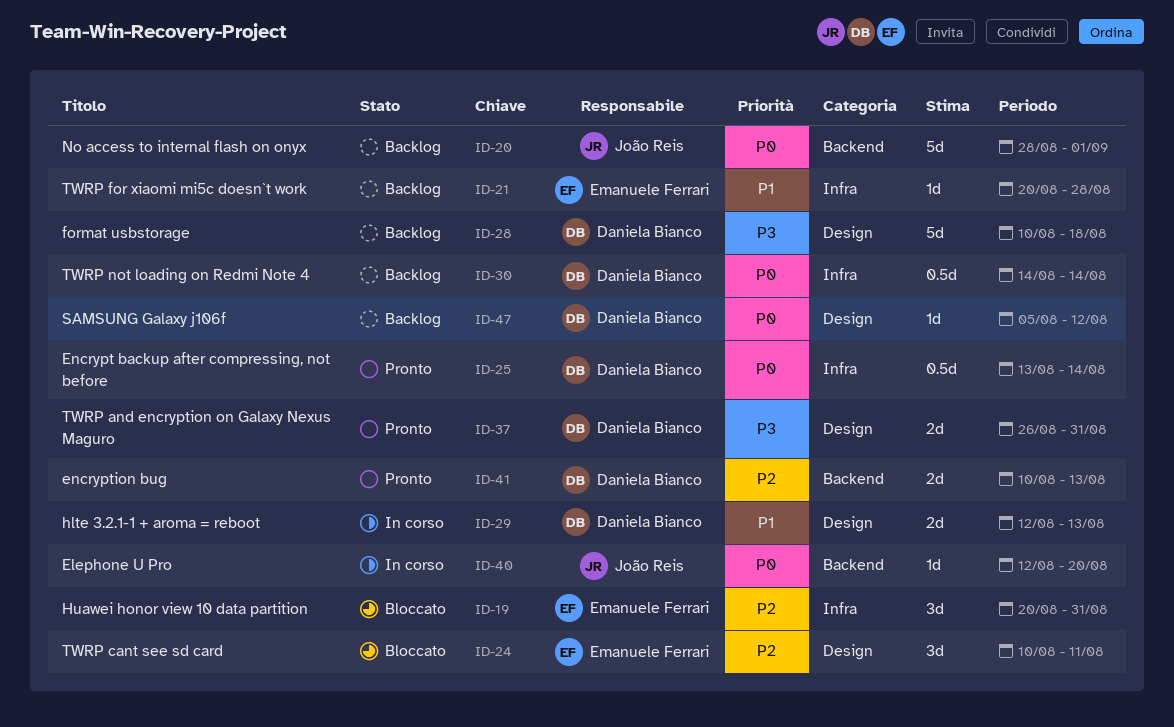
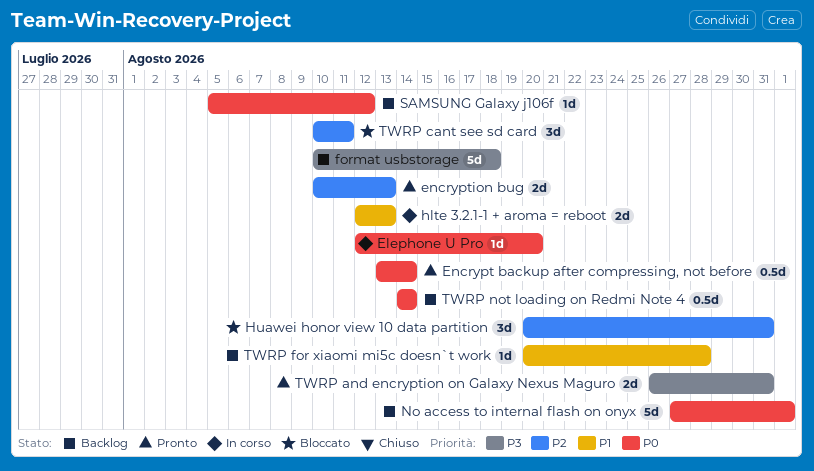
No access to internal flash on onyx, start: Aug 28 -> Aug 27

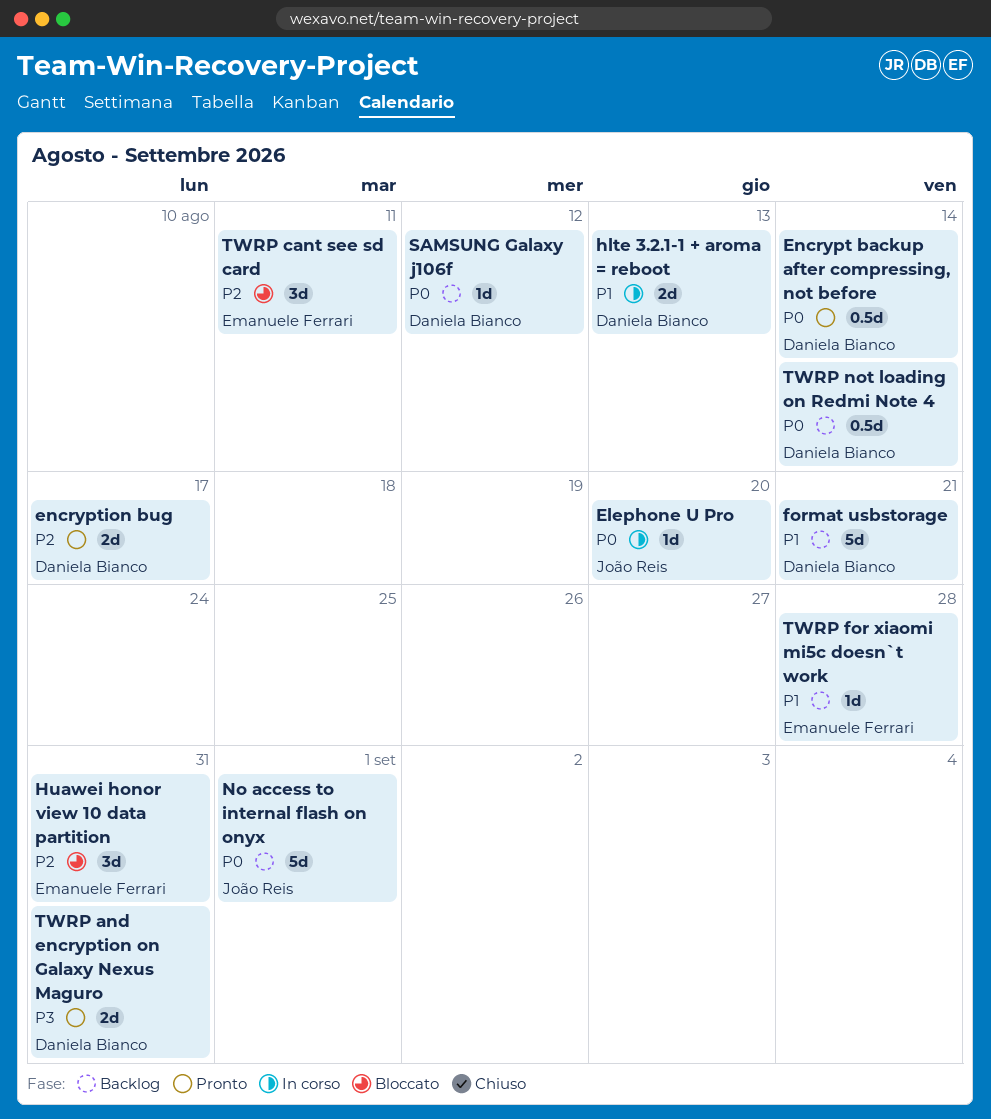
encryption bug, due: Aug 13 -> Aug 17
format usbstorage, priority: P3 -> P1
format usbstorage, due: Aug 18 -> Aug 21

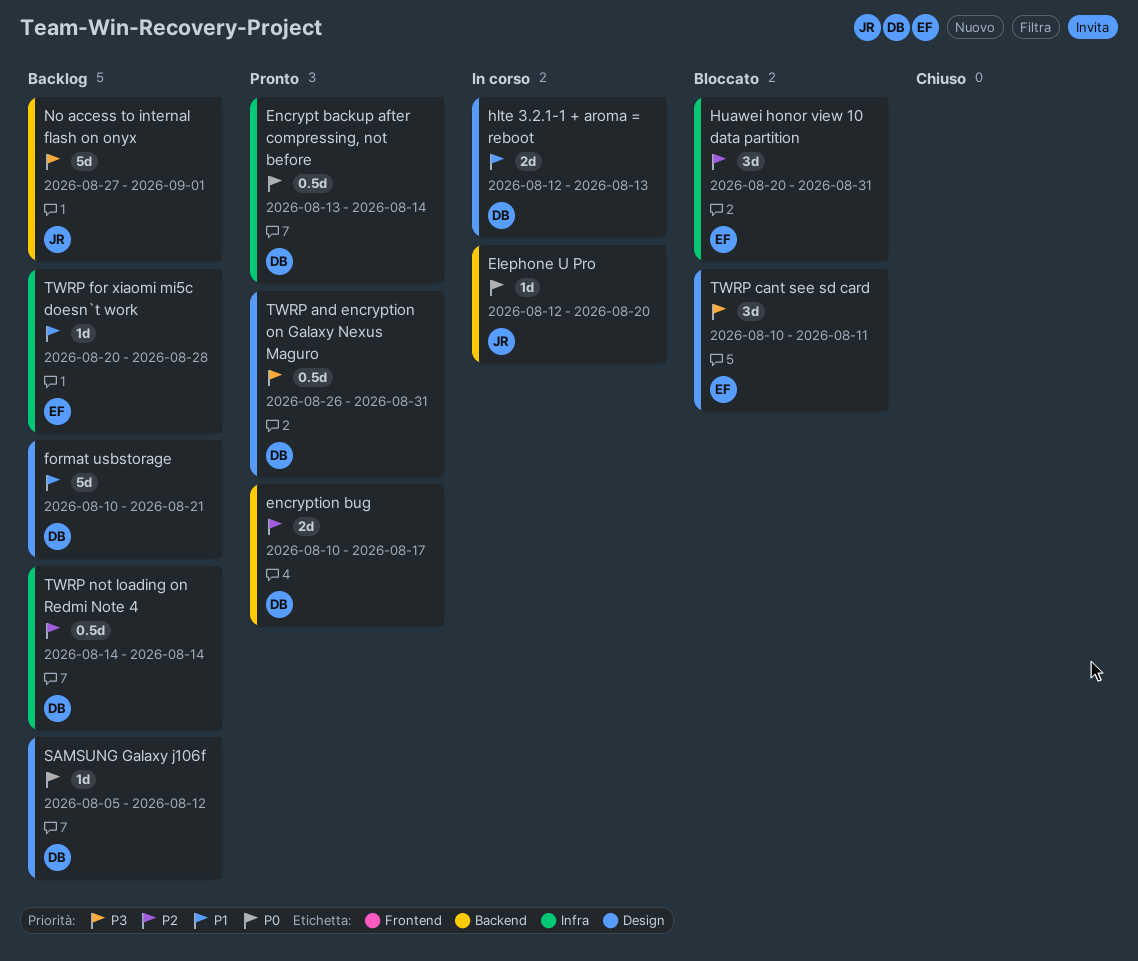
No access to internal flash on onyx, priority: P0 -> P3
TWRP and encryption on Galaxy Nexus Maguro, estimate: 2d -> 0.5d
TWRP cant see sd card, priority: P2 -> P3
TWRP not loading on Redmi Note 4, priority: P0 -> P2

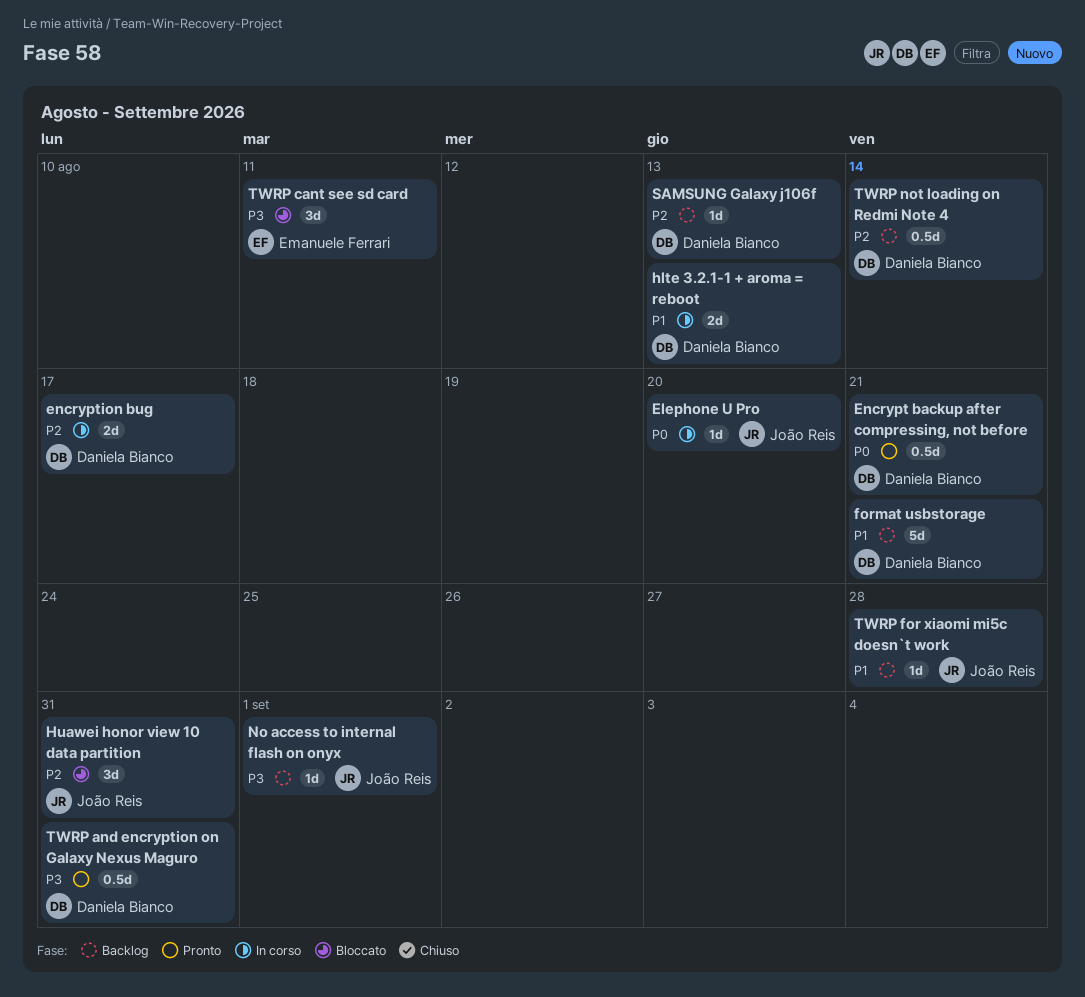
Encrypt backup after compressing, not before, due: Aug 14 -> Aug 21
encryption bug, status: Pronto -> In corso
Huawei honor view 10 data partition, owner: Emanuele Ferrari -> João Reis
No access to internal flash on onyx, estimate: 5d -> 1d
SAMSUNG Galaxy j106f, priority: P0 -> P2
SAMSUNG Galaxy j106f, due: Aug 12 -> Aug 13
TWRP for xiaomi mi5c doesn`t work, owner: Emanuele Ferrari -> João Reis

